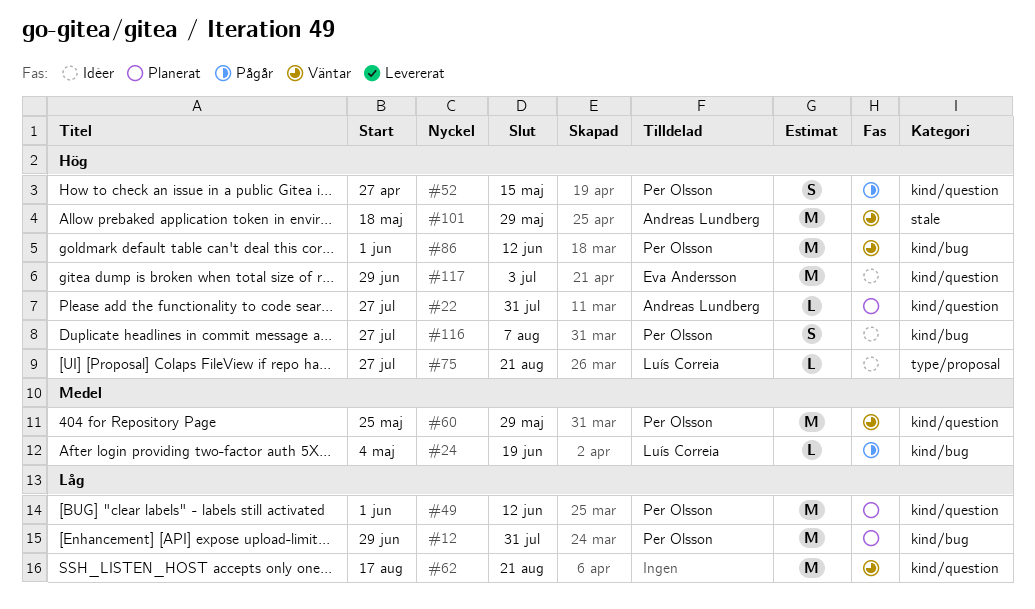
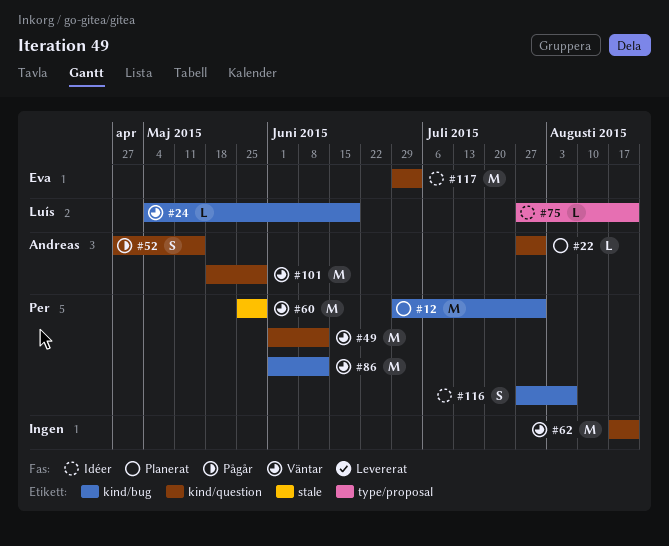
#24, status: Pågår -> Väntar
#49, status: Planerat -> Väntar
#52, owner: Per Olsson -> Andreas Lundberg
#60, label: kind/question -> stale
#101, label: stale -> kind/question

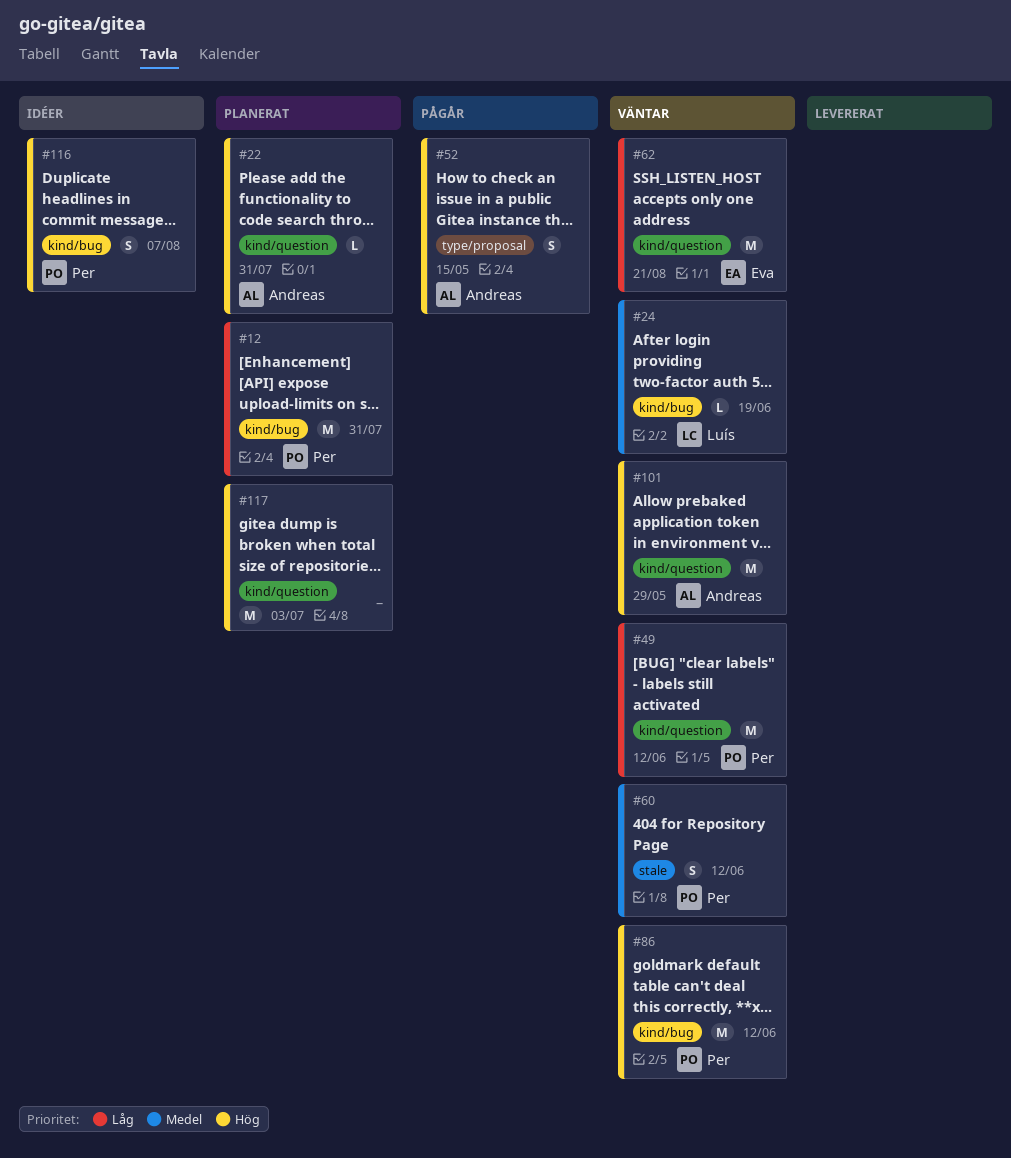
#52, label: kind/question -> type/proposal
#60, estimate: M -> S
#60, due: May 29 -> Jun 12
#62, owner: none -> Eva
#75: present -> none
#117, status: Idéer -> Planerat
#117, owner: Eva -> none

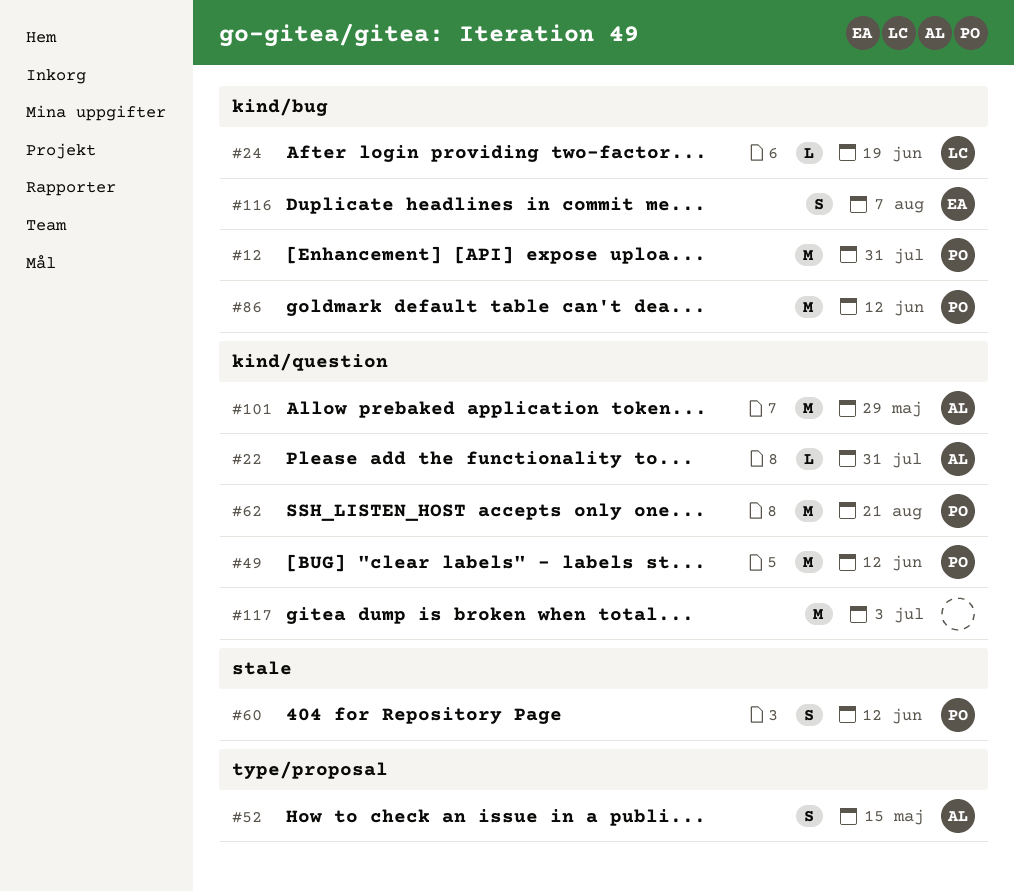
#62, owner: Eva -> Per
#116, owner: Per -> Eva

